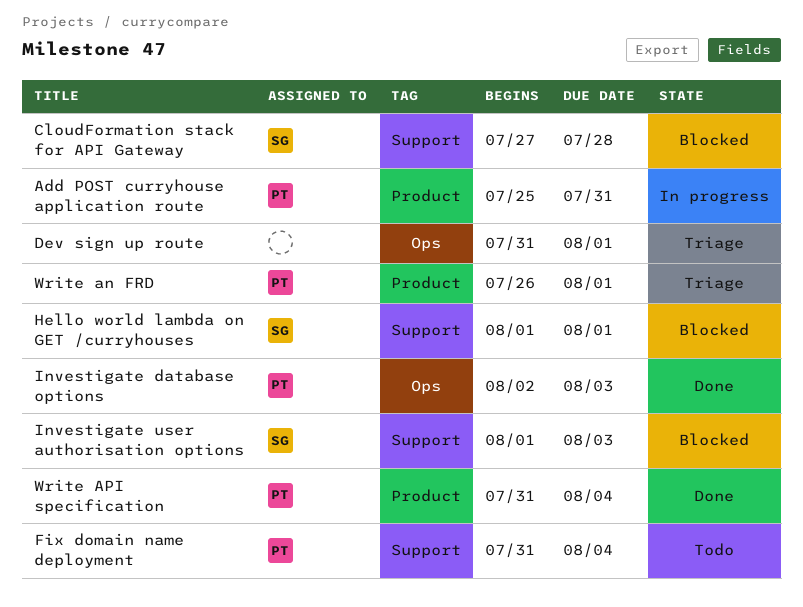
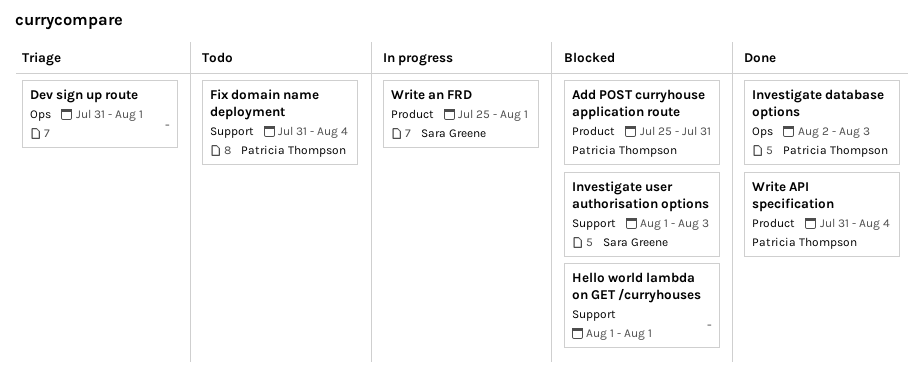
Add POST curryhouse application route, status: In progress -> Blocked
CloudFormation stack for API Gateway: present -> none
Hello world lambda on GET /curryhouses, owner: Sara Greene -> none
Write an FRD, status: Triage -> In progress
Write an FRD, owner: Patricia Thompson -> Sara Greene
Write an FRD, start: Jul 26 -> Jul 25

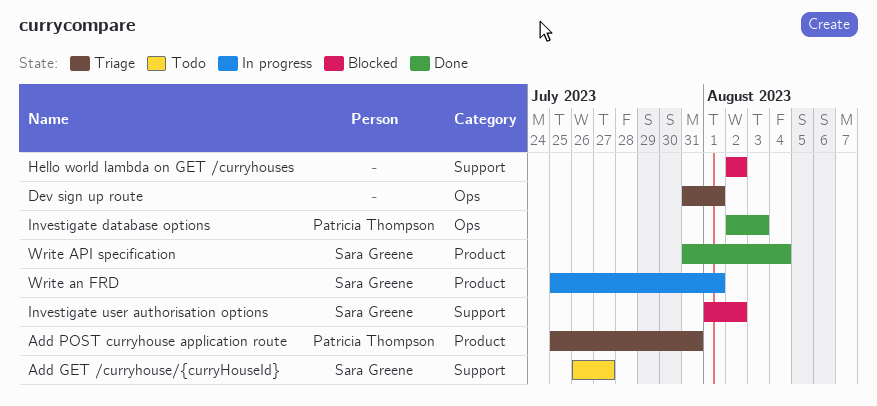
Add GET /curryhouse/{curryHouseId}: none -> present
Add POST curryhouse application route, status: Blocked -> Triage
Fix domain name deployment: present -> none
Hello world lambda on GET /curryhouses, start: Aug 1 -> Aug 2
Hello world lambda on GET /curryhouses, due: Aug 1 -> Aug 2
Investigate user authorisation options, due: Aug 3 -> Aug 2
Write API specification, owner: Patricia Thompson -> Sara Greene

